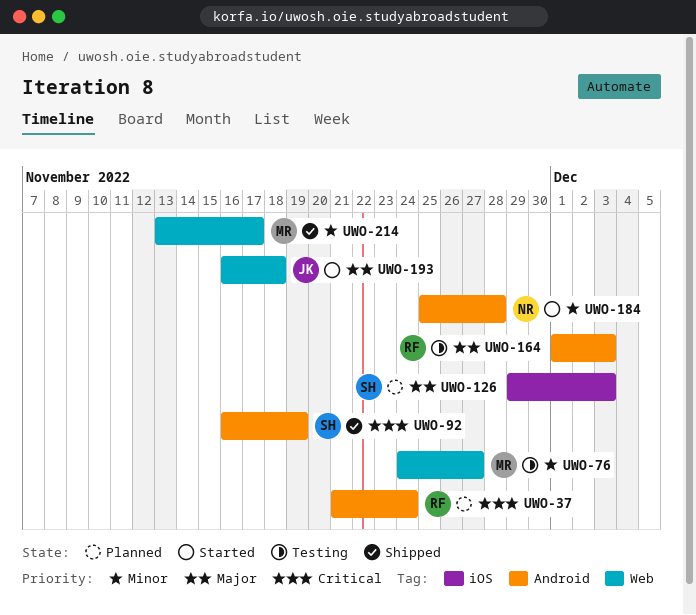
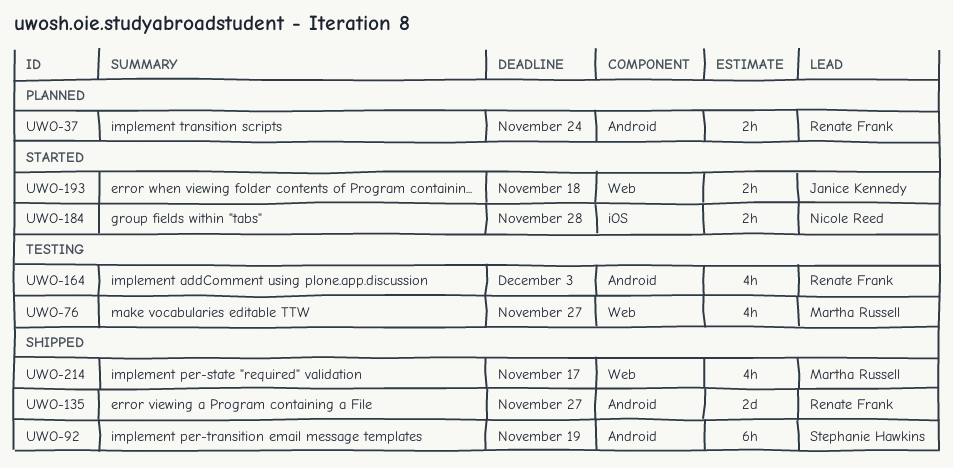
UWO-126: present -> none
UWO-135: none -> present
UWO-184, label: Android -> iOS

